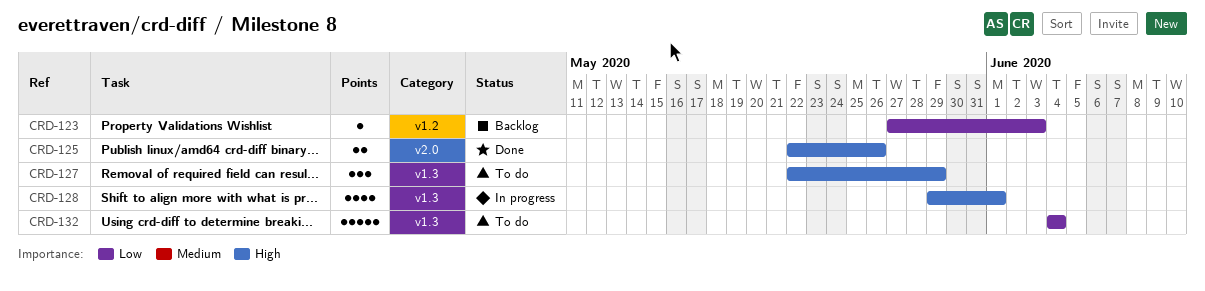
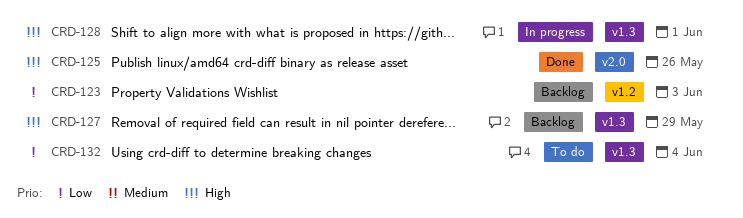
CRD-127, status: To do -> Backlog

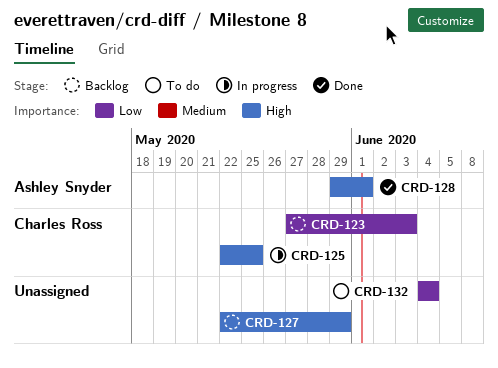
CRD-125, status: Done -> In progress
CRD-125, due: May 26 -> May 25
CRD-128, status: In progress -> Done

